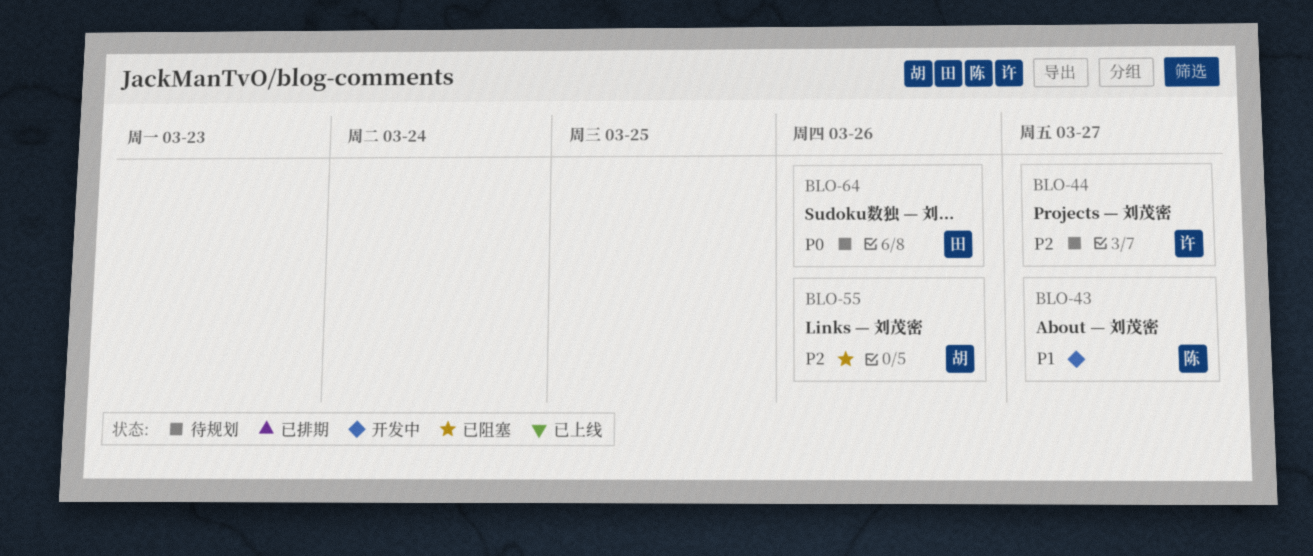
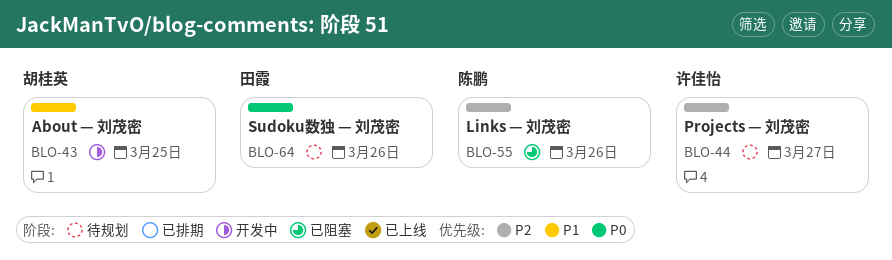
BLO-43, owner: 陈鹏 -> 胡桂英
BLO-43, due: Mar 27 -> Mar 25
BLO-55, owner: 胡桂英 -> 陈鹏

